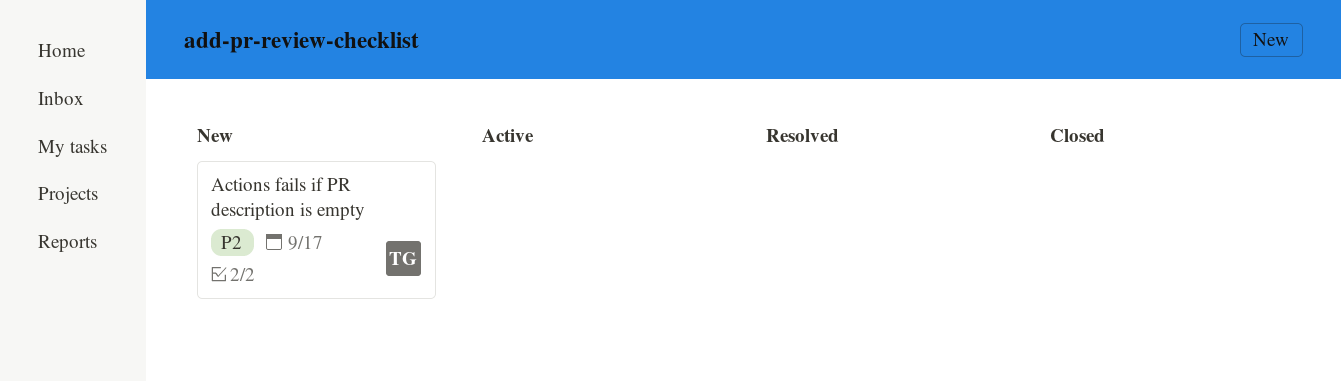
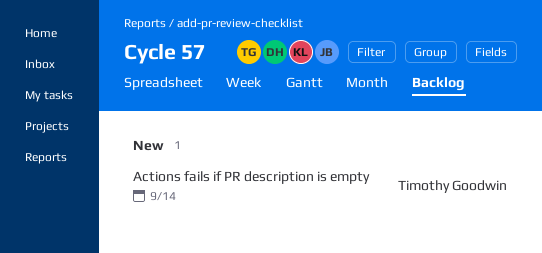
Actions fails if PR description is empty, due: Sep 17 -> Sep 14

